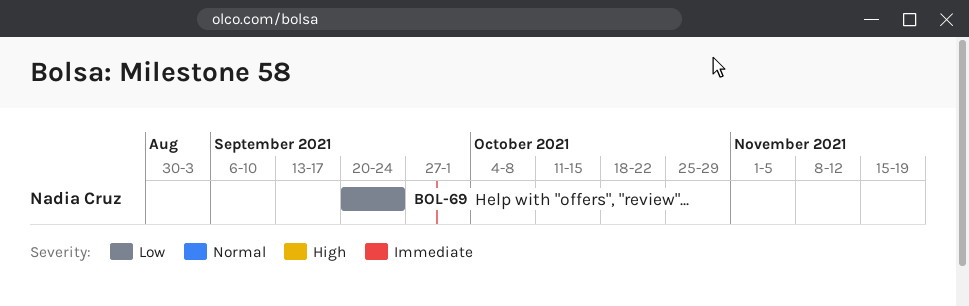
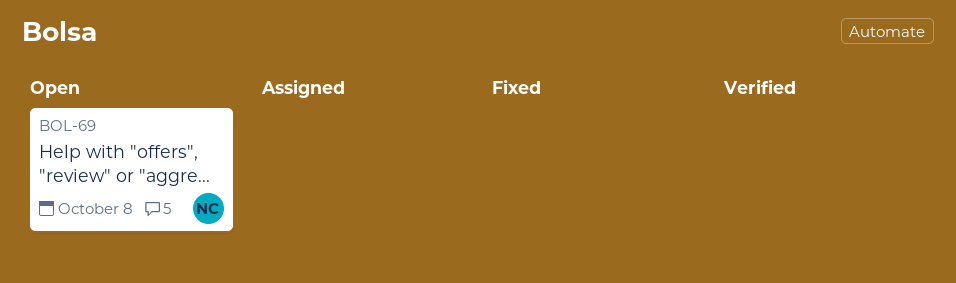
BOL-69, due: Sep 24 -> Oct 8

